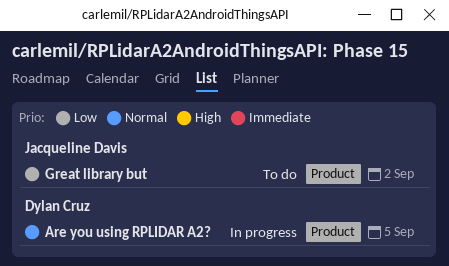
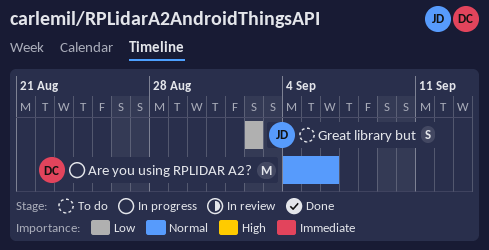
Are you using RPLIDAR A2?, due: Sep 5 -> Sep 6

